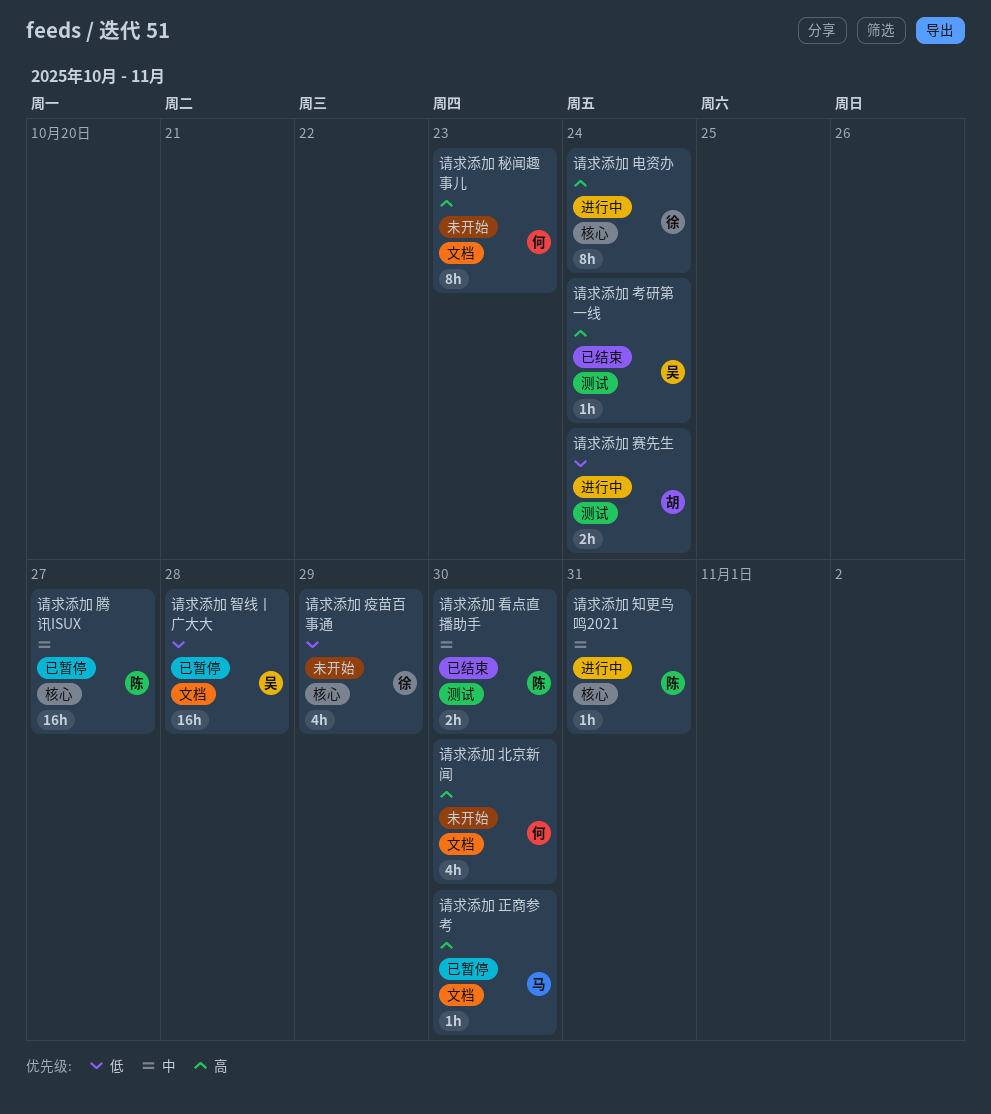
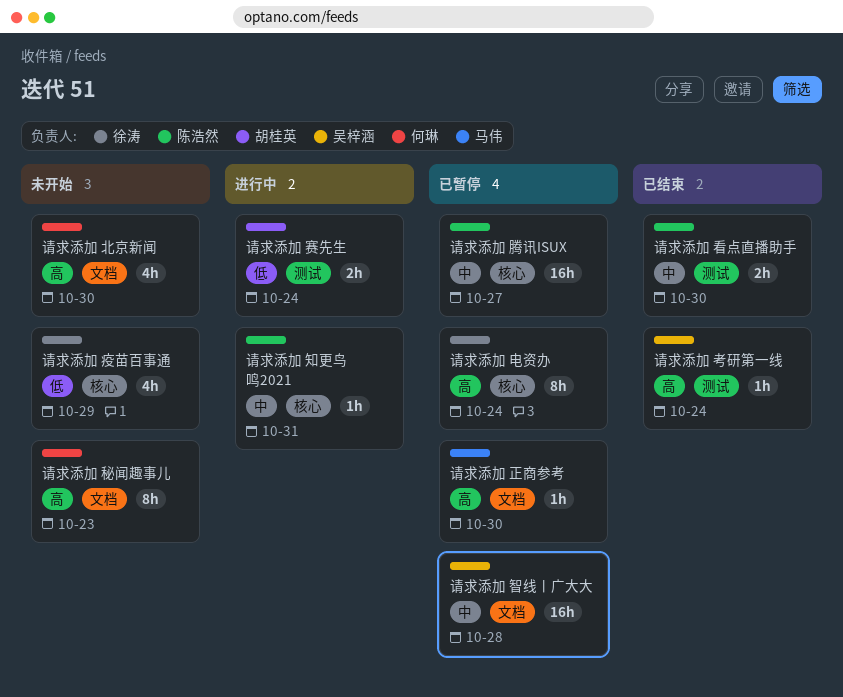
请求添加 智线丨广大大, priority: 低 -> 中
请求添加 电资办, status: 进行中 -> 已暂停

